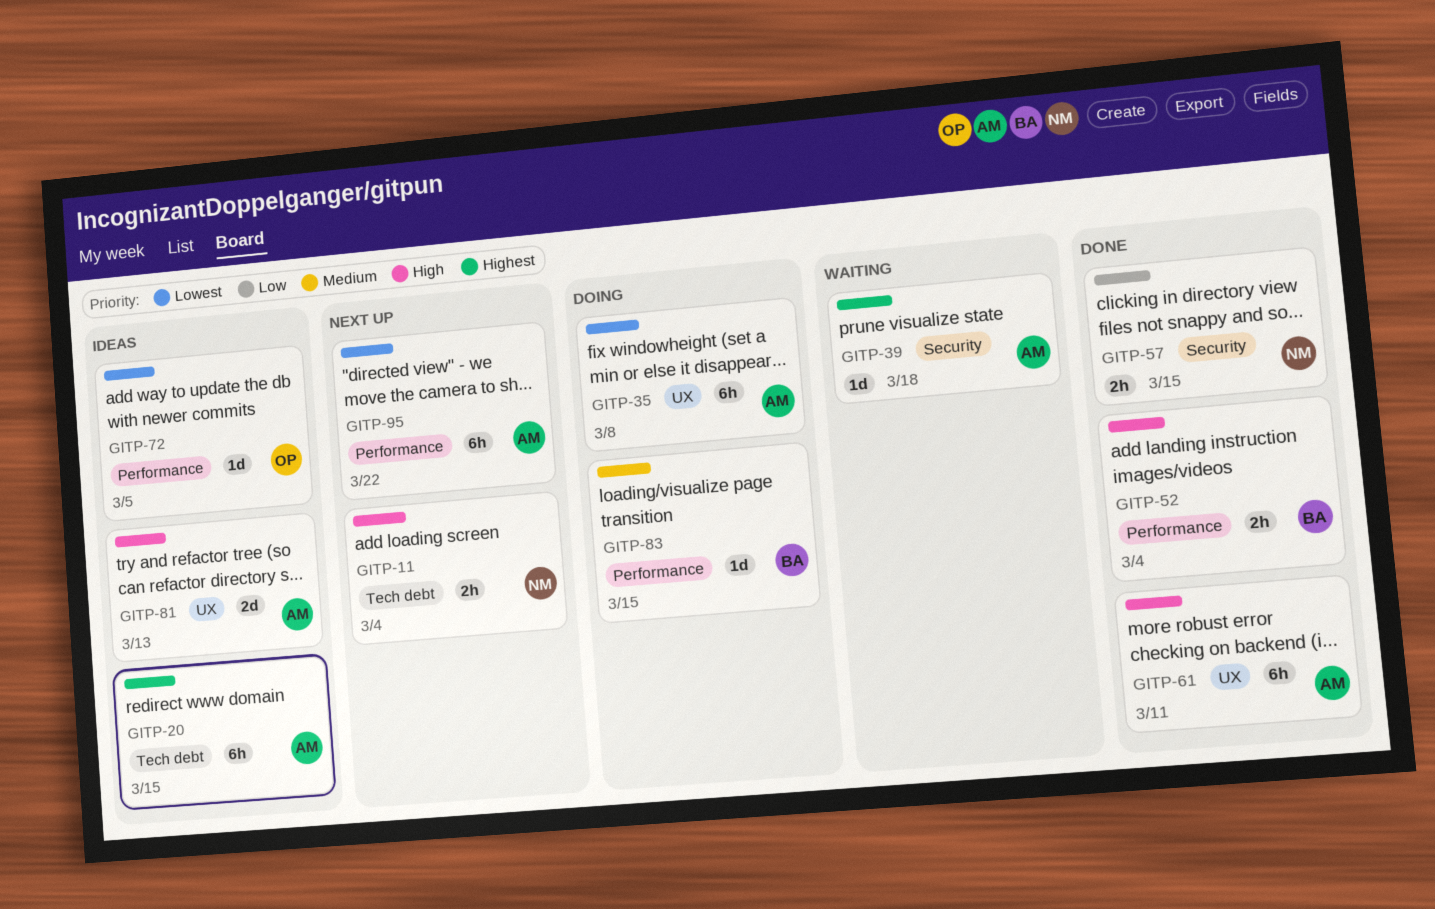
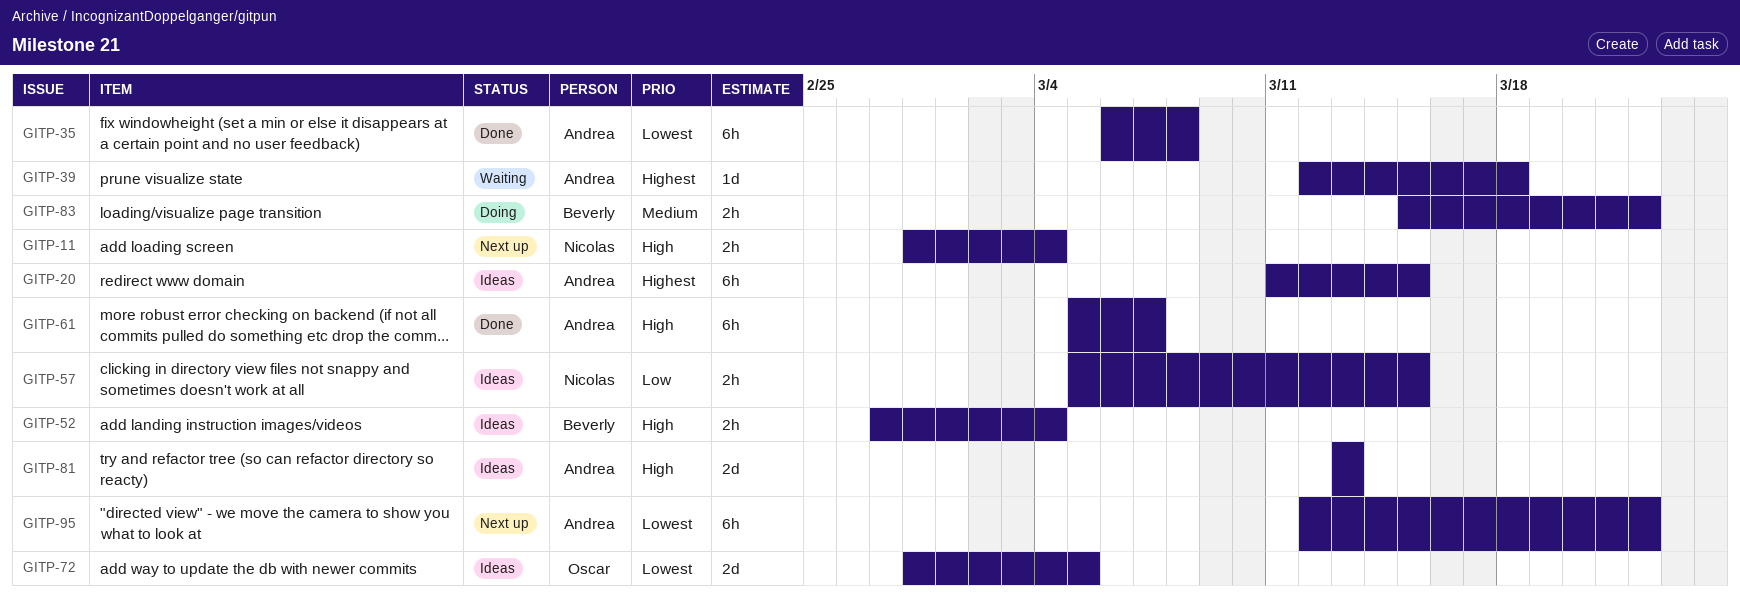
GITP-35, status: Doing -> Done
GITP-52, status: Done -> Ideas
GITP-57, status: Done -> Ideas
GITP-61, due: Mar 11 -> Mar 7
GITP-72, estimate: 1d -> 2d
GITP-83, estimate: 1d -> 2h
GITP-83, due: Mar 15 -> Mar 22

